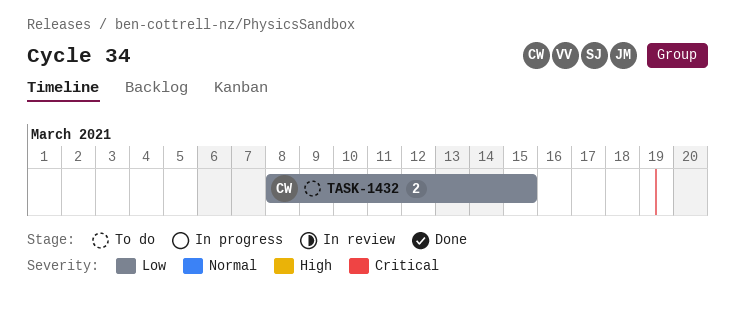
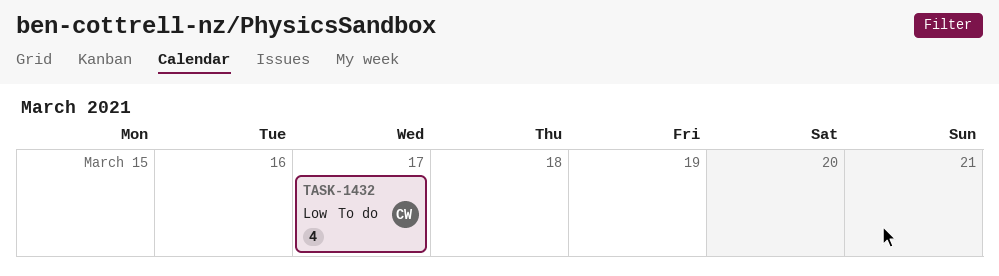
TASK-1432, estimate: 2 -> 4
TASK-1432, due: Mar 15 -> Mar 17

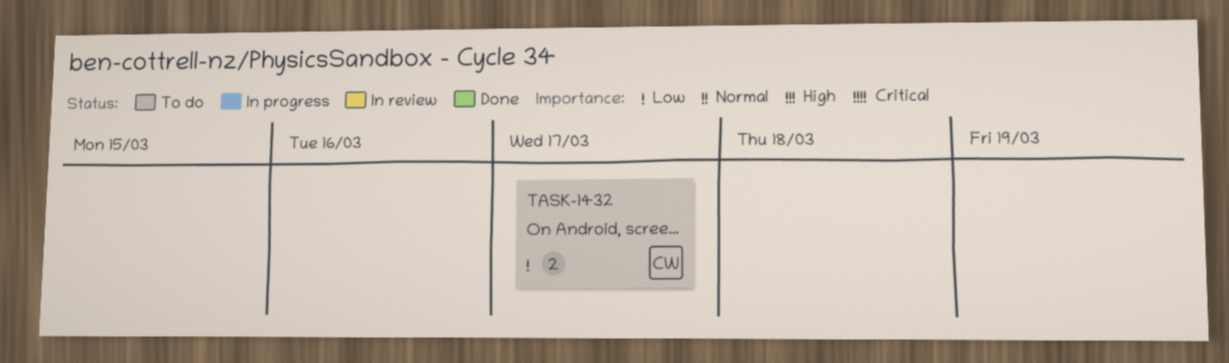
TASK-1432, estimate: 4 -> 2

